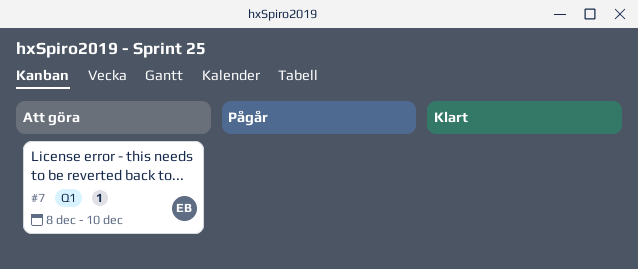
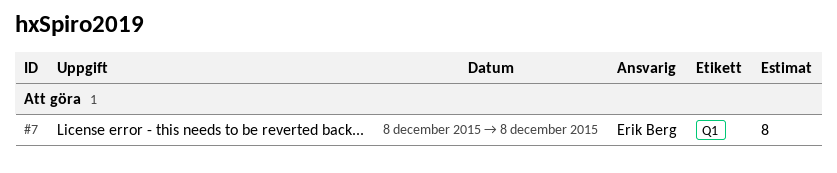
#7, estimate: 1 -> 8
#7, due: Dec 10 -> Dec 8

